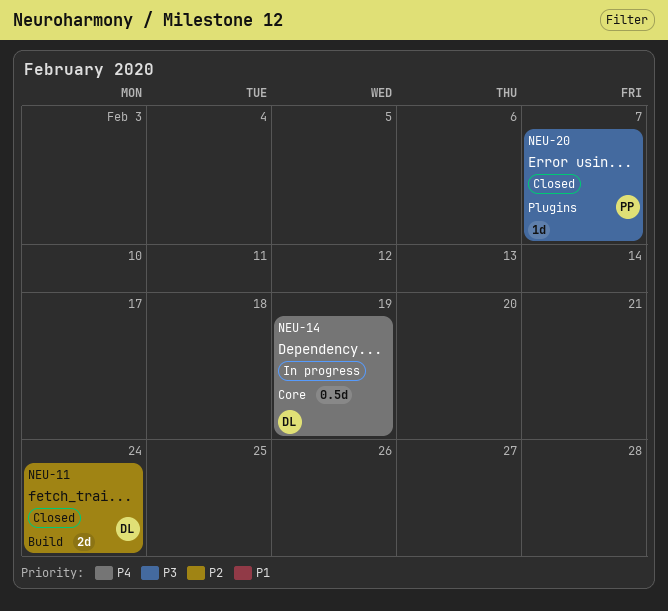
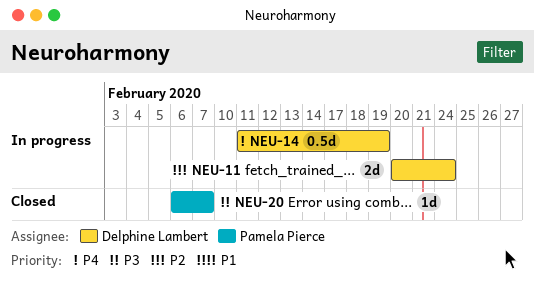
NEU-11, status: Closed -> In progress

